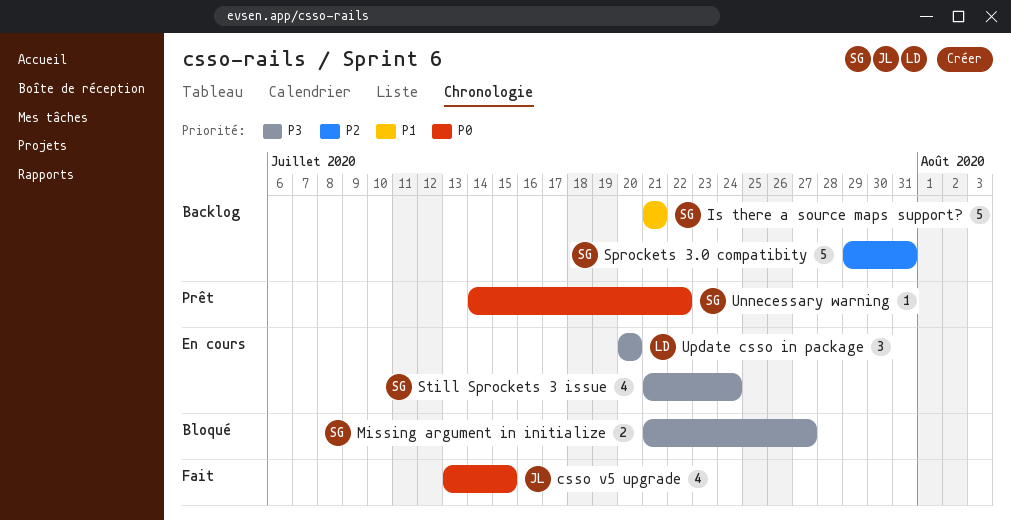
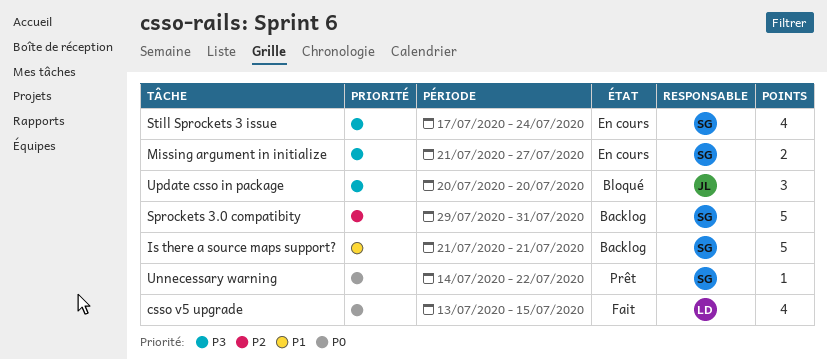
csso v5 upgrade, owner: JL -> LD
Missing argument in initialize, status: Bloqué -> En cours
Still Sprockets 3 issue, start: Jul 21 -> Jul 17
Update csso in package, status: En cours -> Bloqué
Update csso in package, owner: LD -> JL

